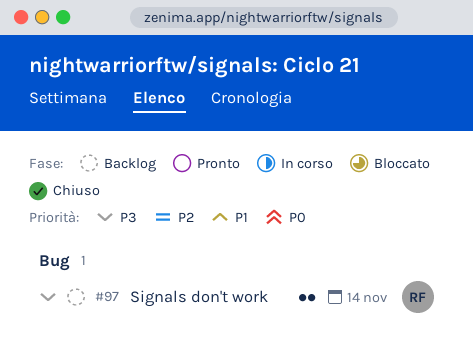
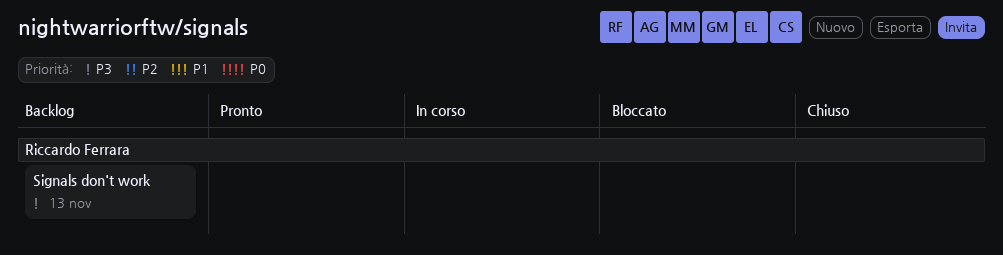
Signals don't work, due: Nov 14 -> Nov 13

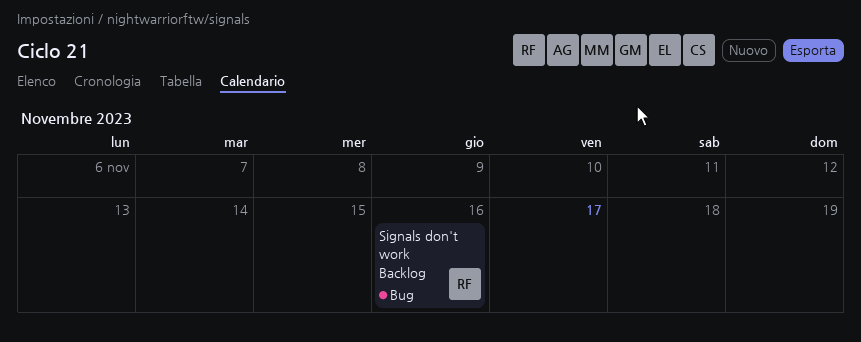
Signals don't work, due: Nov 13 -> Nov 16

